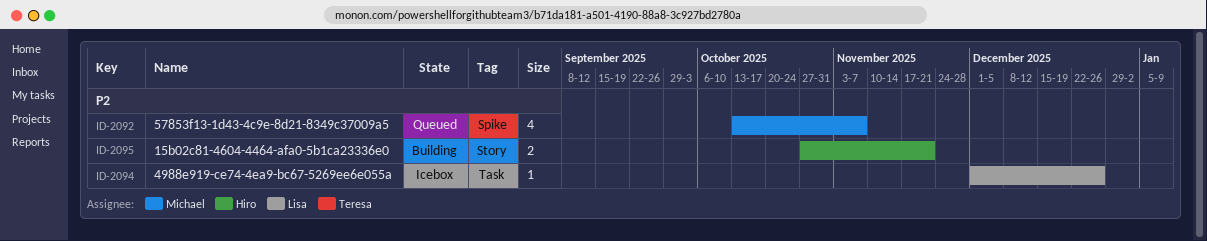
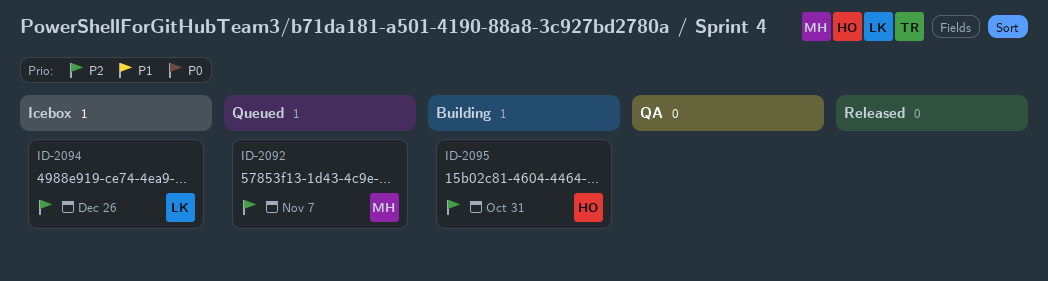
ID-2095, due: Nov 21 -> Oct 31

